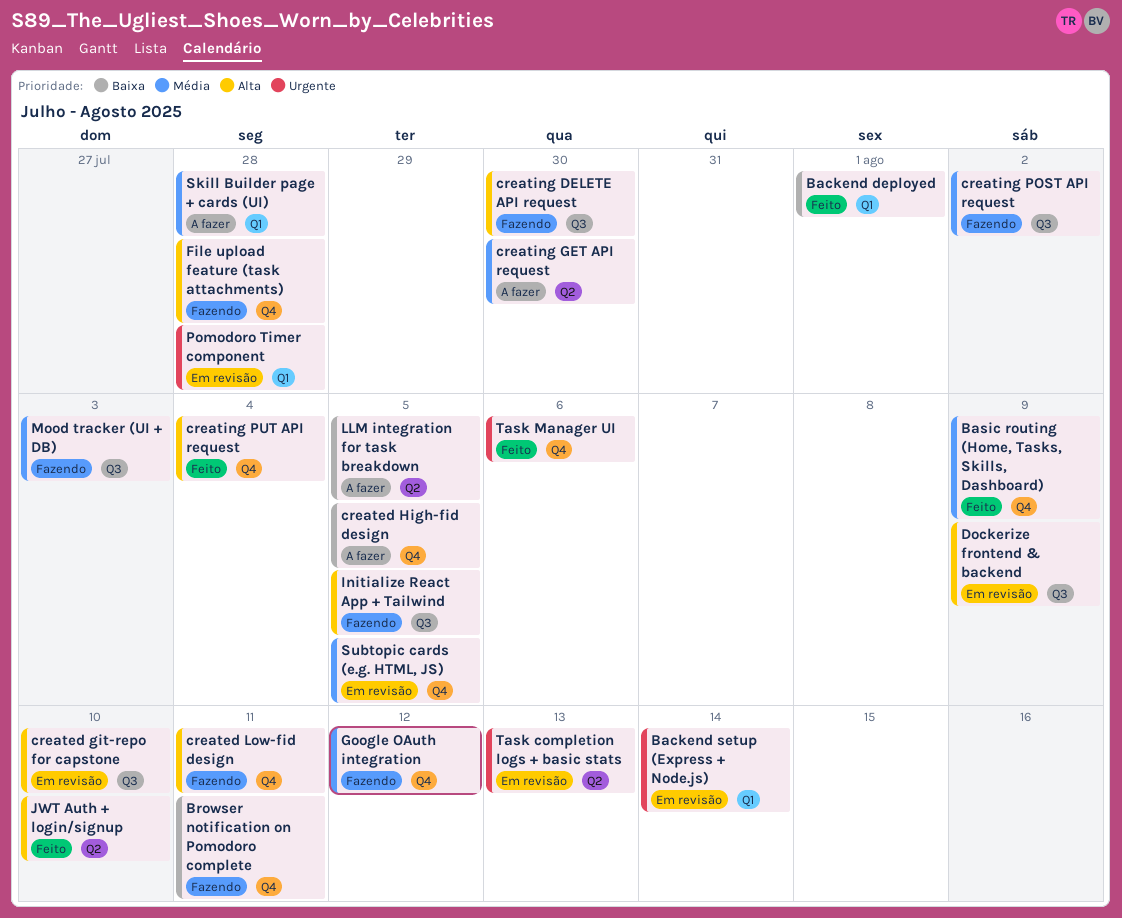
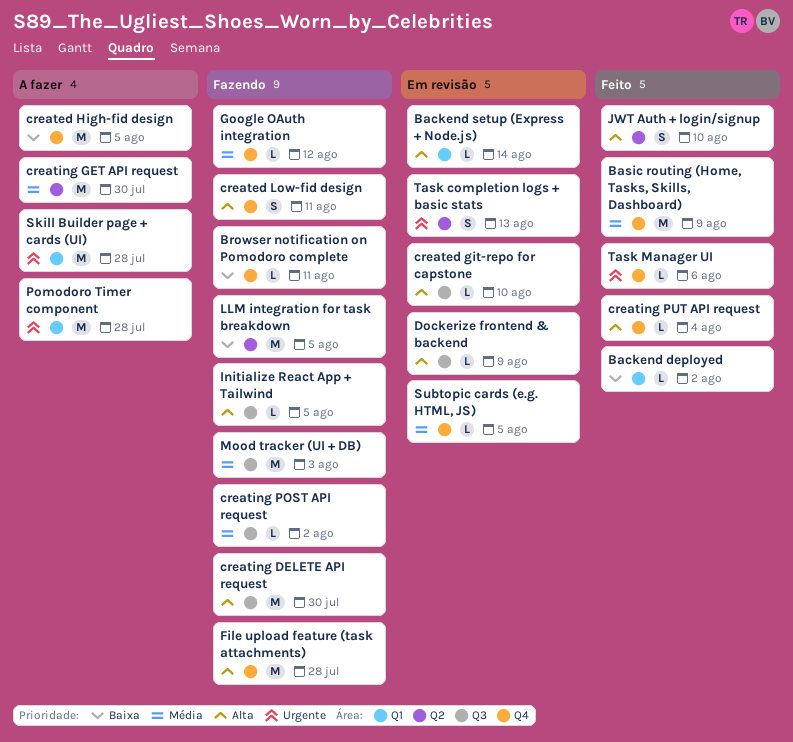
Backend deployed, due: Aug 1 -> Aug 2
Backend setup (Express + Node.js), priority: Urgente -> Alta
LLM integration for task breakdown, status: A fazer -> Fazendo
Pomodoro Timer component, status: Em revisão -> A fazer
Skill Builder page + cards (UI), priority: Média -> Urgente

